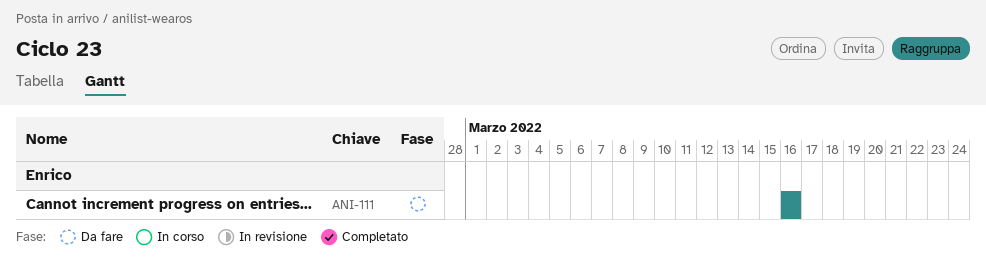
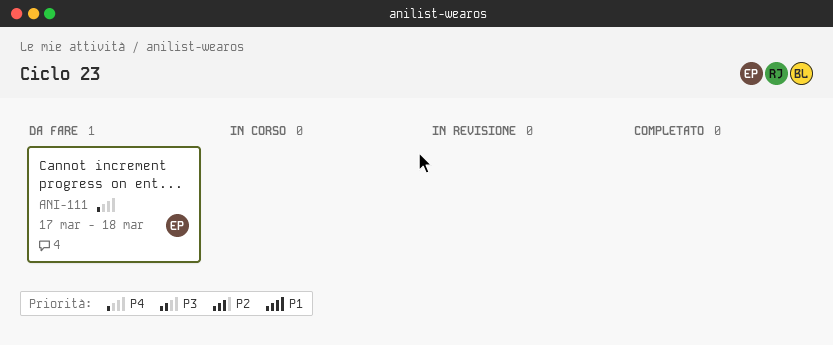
ANI-111, start: Mar 16 -> Mar 17
ANI-111, due: Mar 16 -> Mar 18

